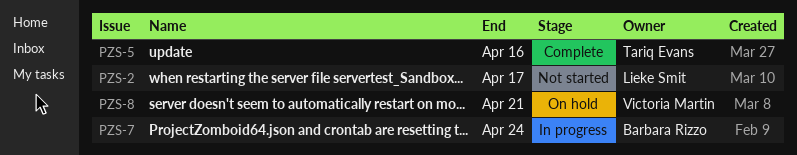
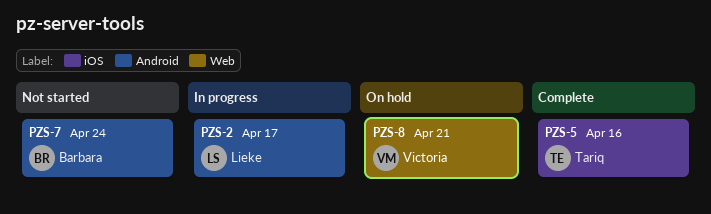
PZS-2, status: Not started -> In progress
PZS-7, status: In progress -> Not started

